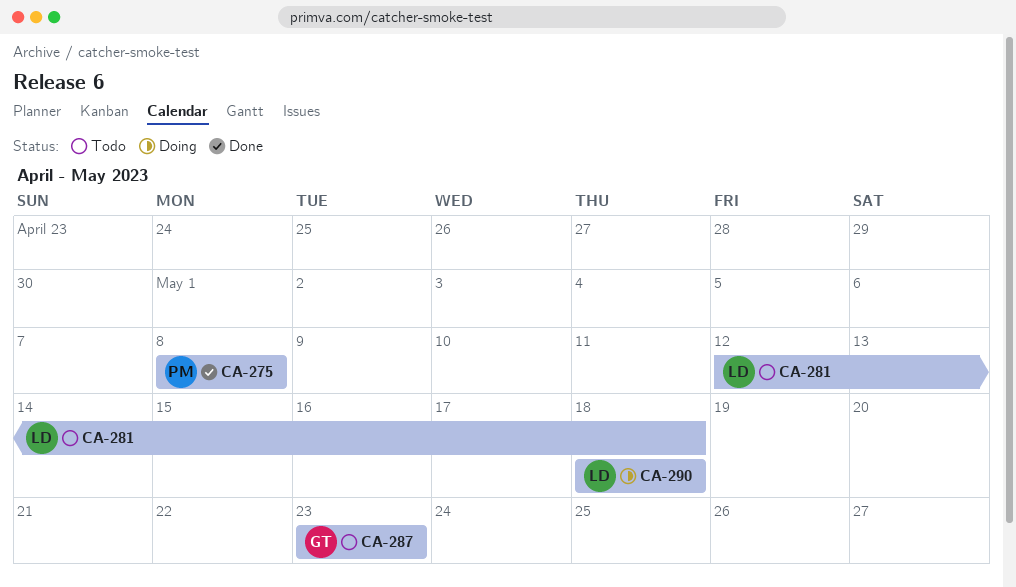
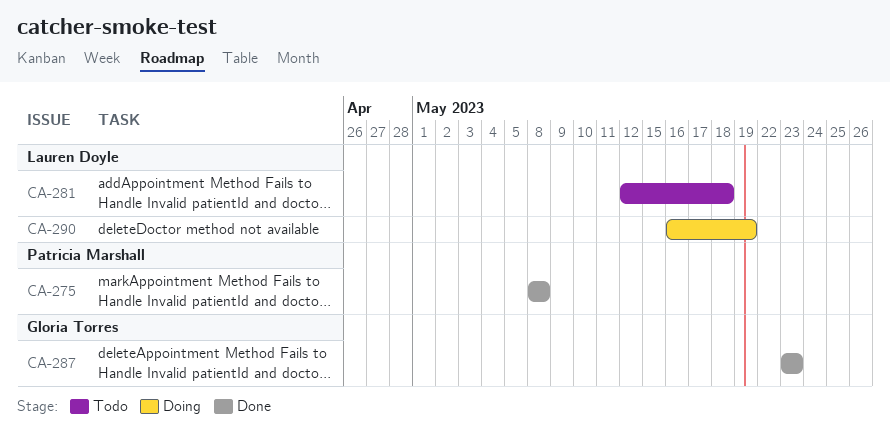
CA-287, status: Todo -> Done
CA-290, start: May 18 -> May 16
CA-290, due: May 18 -> May 19

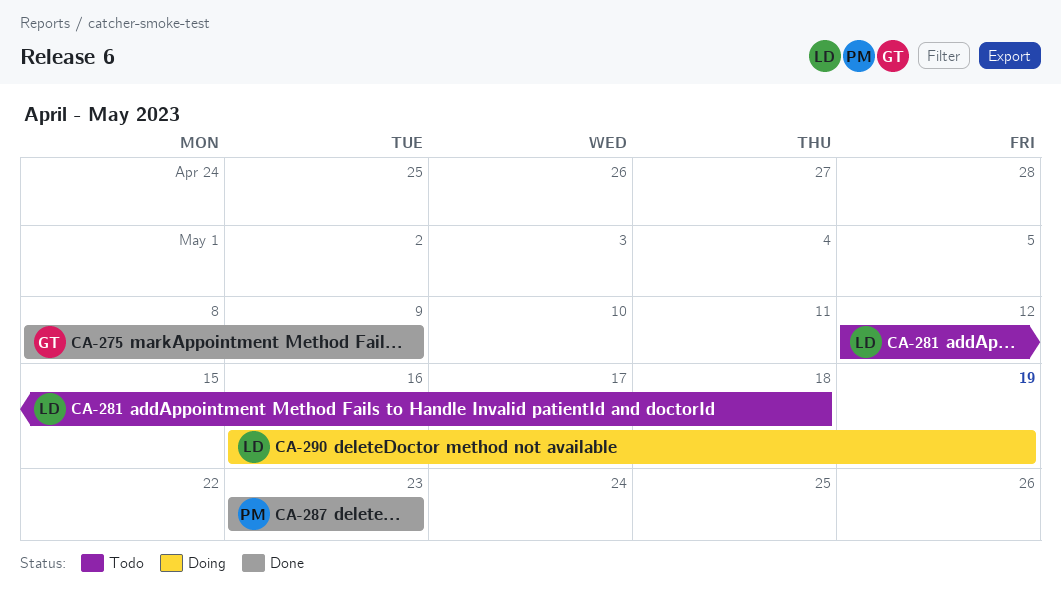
CA-275, owner: Patricia Marshall -> Gloria Torres
CA-275, due: May 8 -> May 9
CA-287, owner: Gloria Torres -> Patricia Marshall

